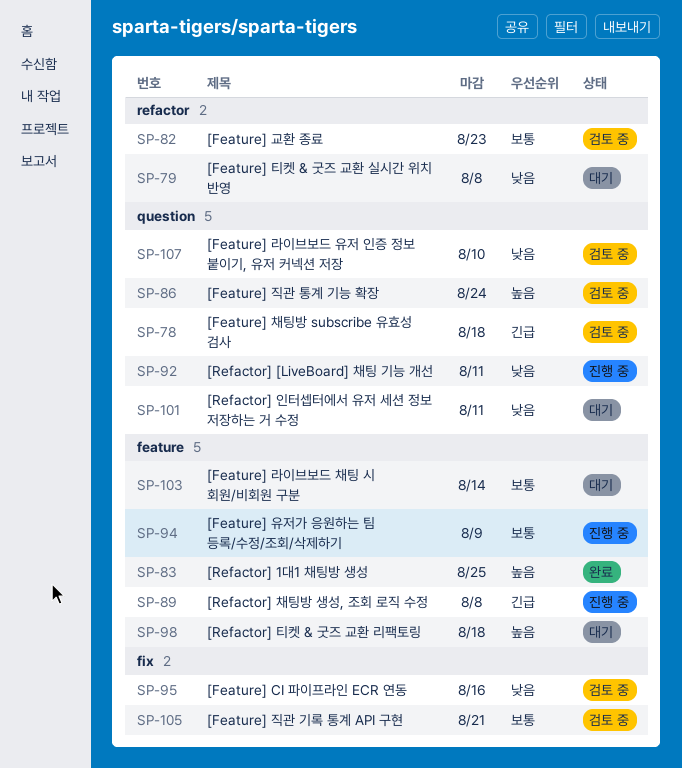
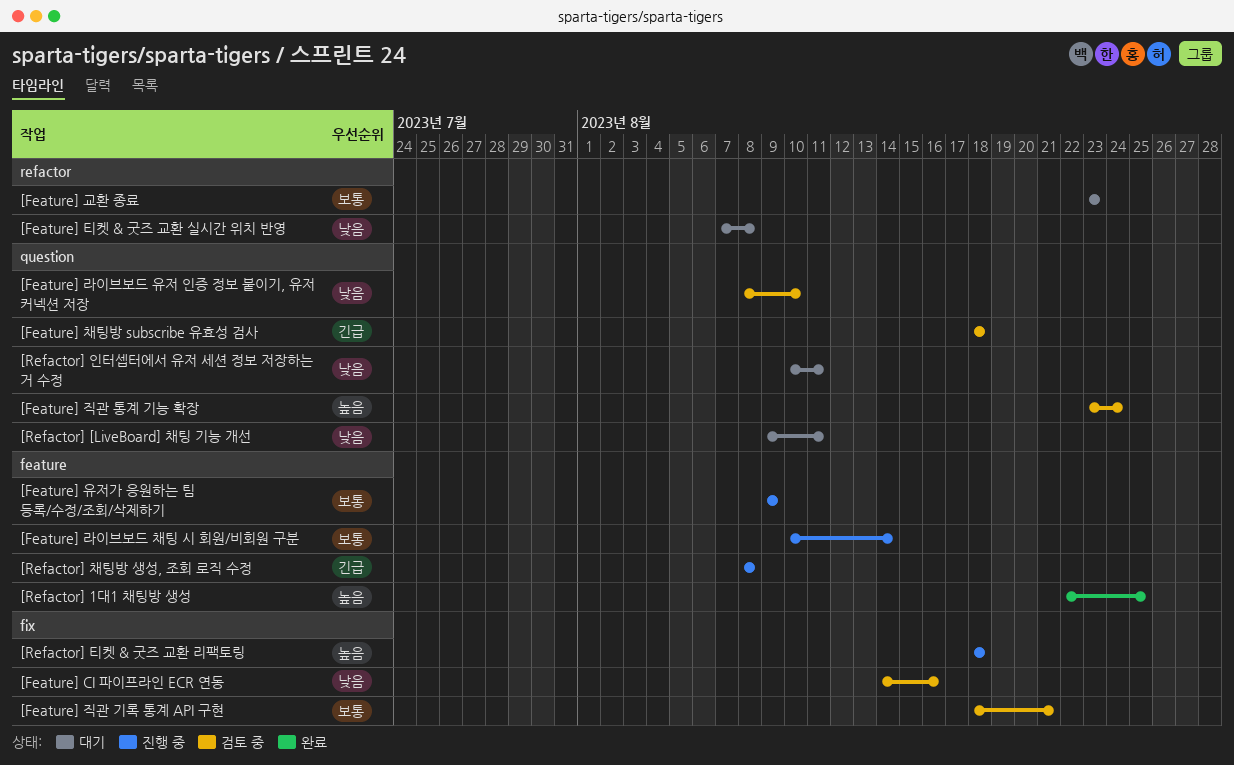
[Feature] 교환 종료, status: 검토 중 -> 대기
[Feature] 라이브보드 채팅 시 회원/비회원 구분, status: 대기 -> 진행 중
[Refactor] [LiveBoard] 채팅 기능 개선, status: 진행 중 -> 대기
[Refactor] 티켓 & 굿즈 교환 리팩토링, status: 대기 -> 진행 중
[Refactor] 티켓 & 굿즈 교환 리팩토링, label: feature -> fix

